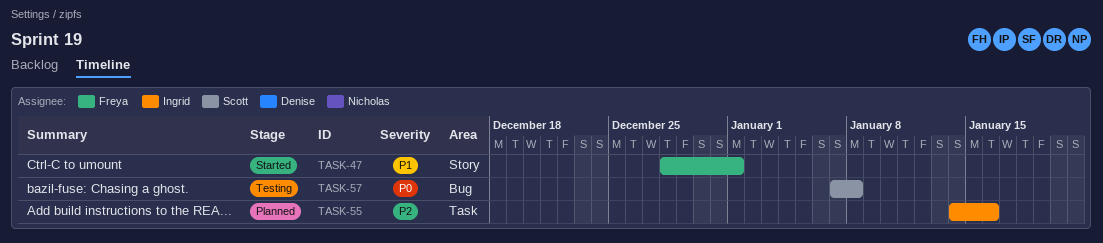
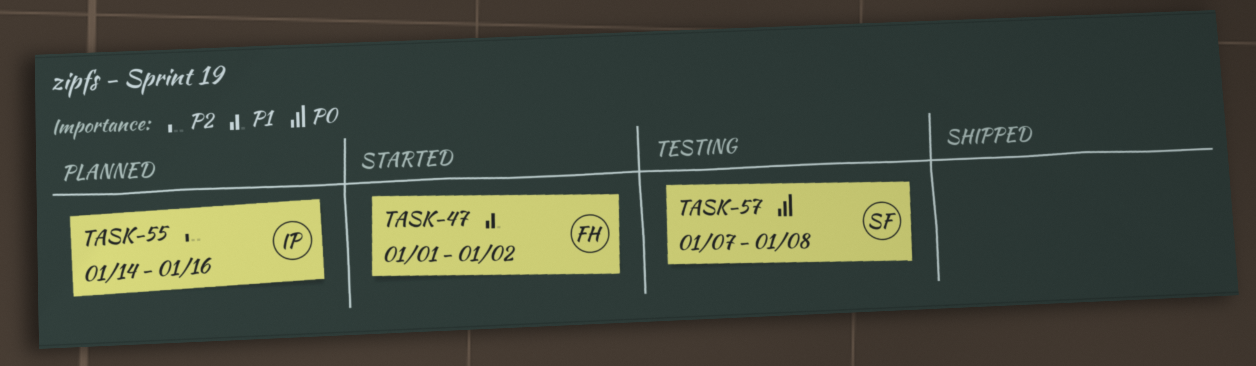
TASK-47, start: Dec 28 -> Jan 1
TASK-47, due: Jan 1 -> Jan 2

